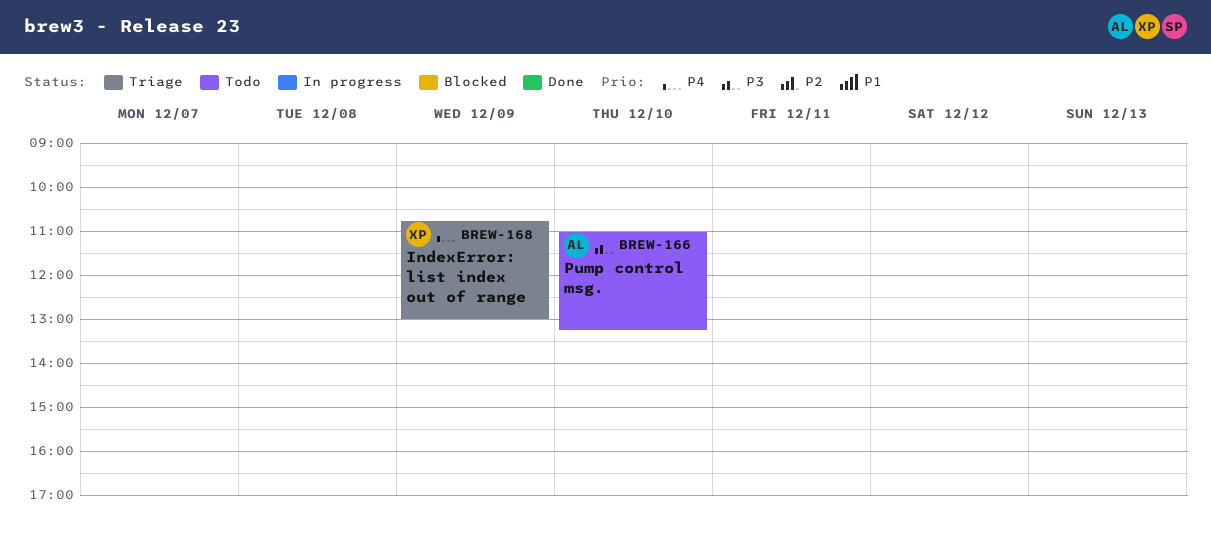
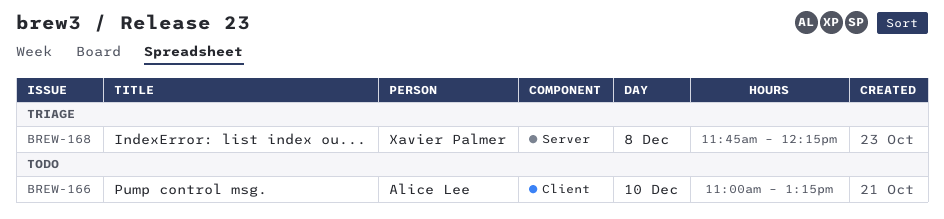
BREW-168, day: Dec 9 -> Dec 8
BREW-168, begins: 10:45 -> 11:45
BREW-168, ends: 13:00 -> 12:15

